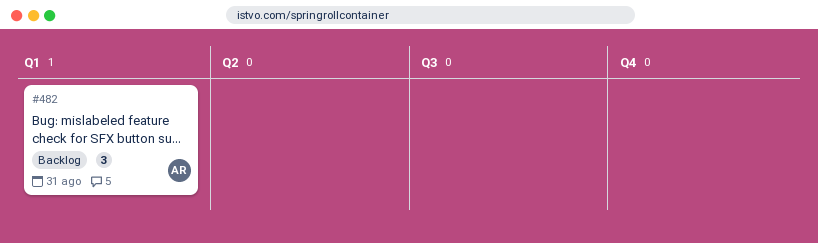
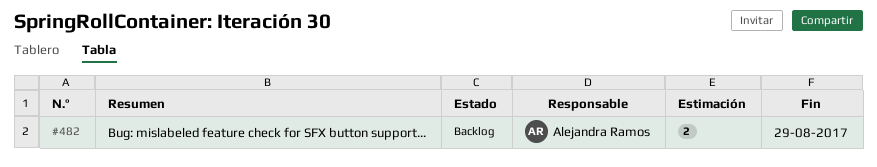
#482, estimate: 3 -> 2
#482, due: Aug 31 -> Aug 29

